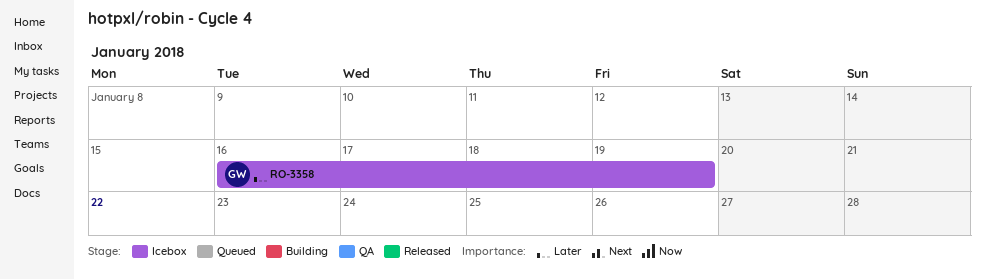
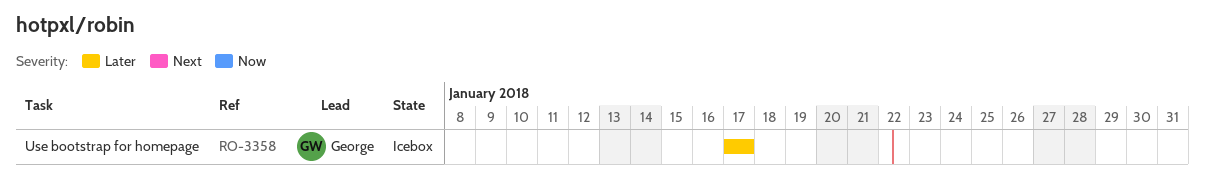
RO-3358, start: Jan 16 -> Jan 17
RO-3358, due: Jan 19 -> Jan 17

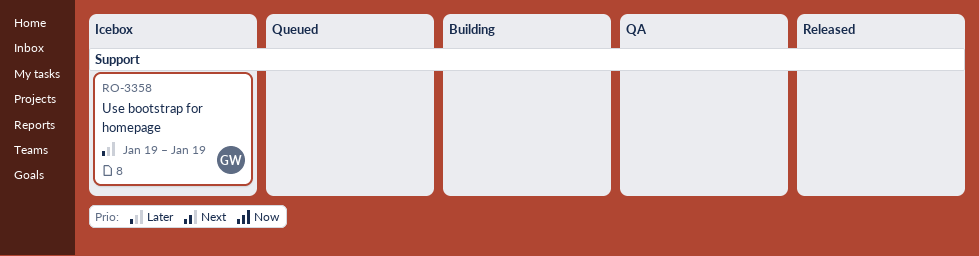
RO-3358, start: Jan 17 -> Jan 19
RO-3358, due: Jan 17 -> Jan 19

